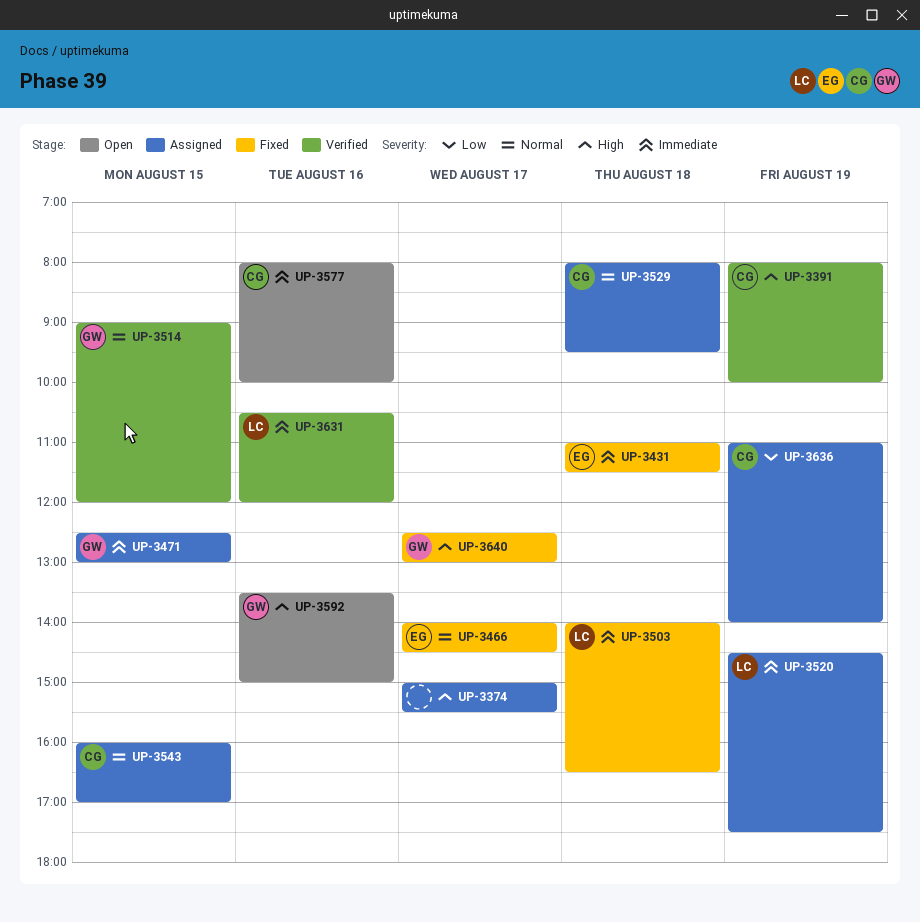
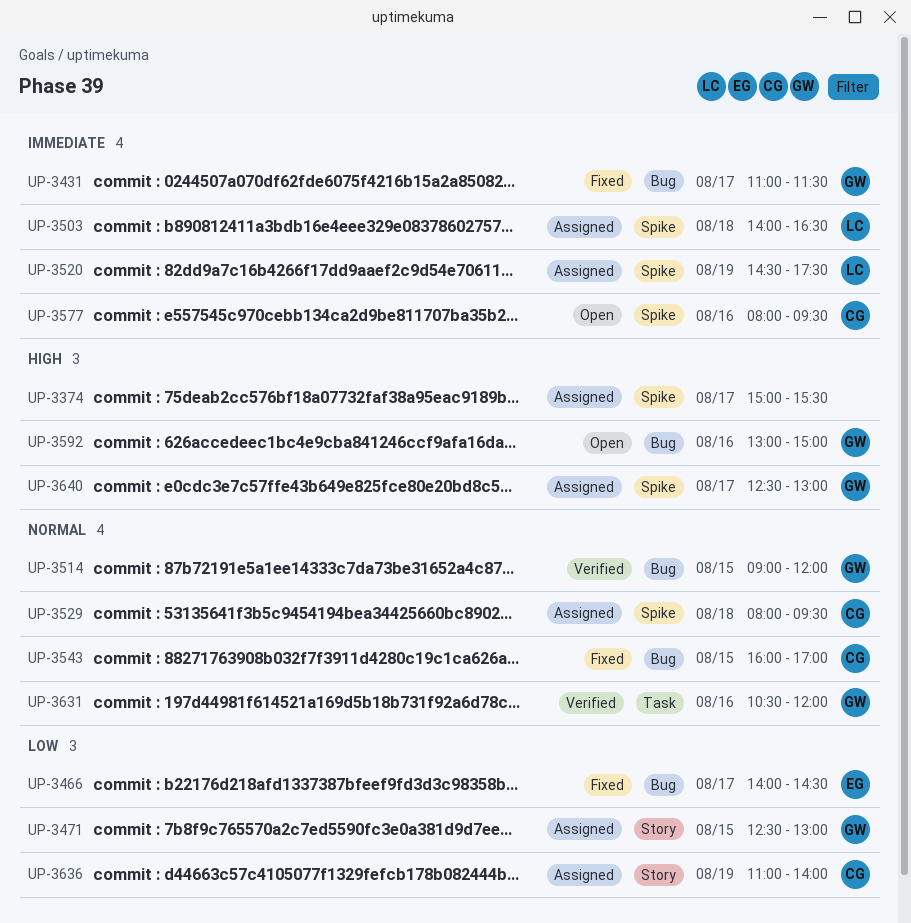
UP-3391: present -> none
UP-3431, owner: EG -> GW
UP-3431, day: Aug 18 -> Aug 17
UP-3466, priority: Normal -> Low
UP-3471, priority: Immediate -> Low
UP-3503, status: Fixed -> Assigned
UP-3543, status: Assigned -> Fixed
UP-3577, ends: 10:00 -> 09:30
UP-3592, begins: 13:30 -> 13:00
UP-3631, owner: LC -> GW
UP-3631, priority: Immediate -> Normal
UP-3640, status: Fixed -> Assigned

